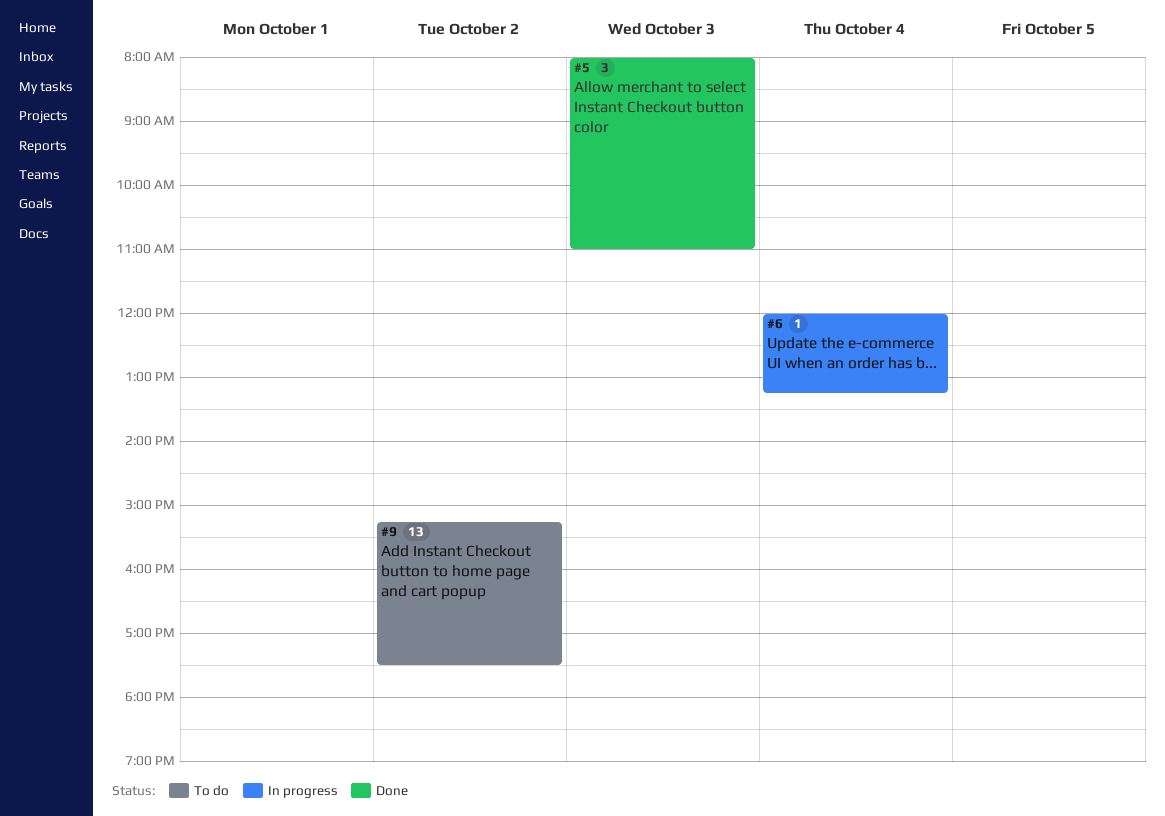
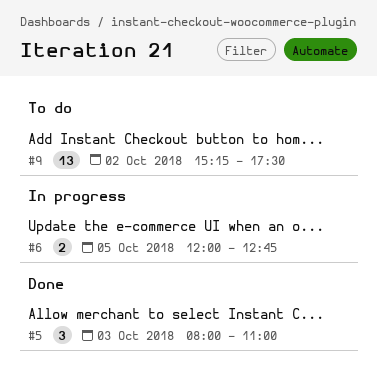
#6, estimate: 1 -> 2
#6, day: Oct 4 -> Oct 5
#6, ends: 13:15 -> 12:45

